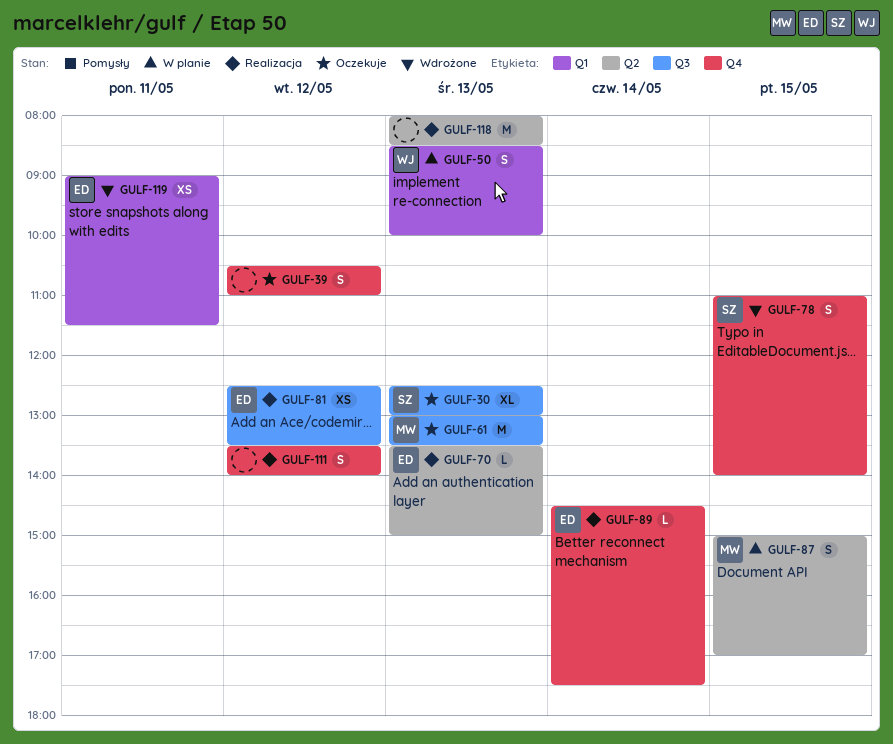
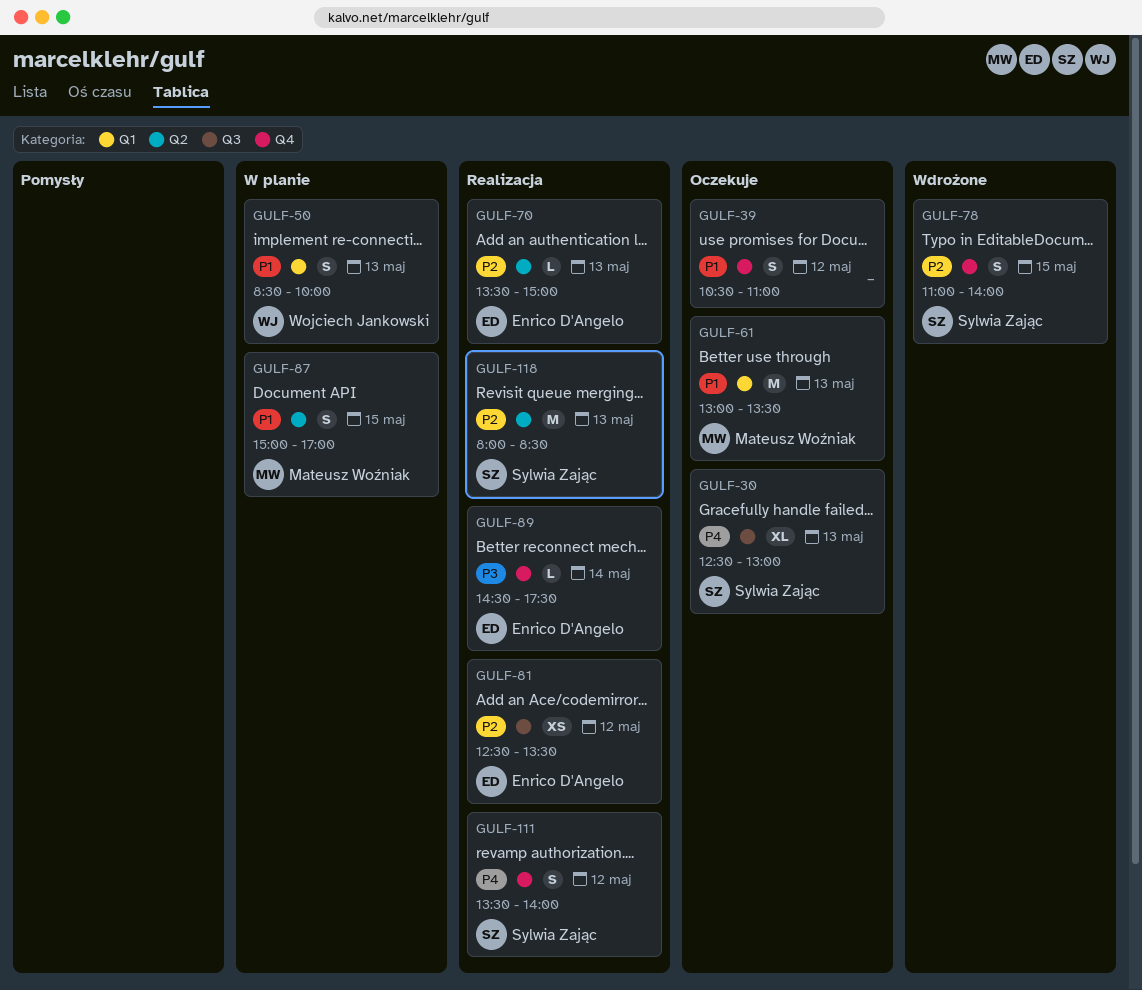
GULF-61, label: Q3 -> Q1
GULF-111, owner: none -> Sylwia Zając
GULF-118, owner: none -> Sylwia Zając
GULF-119: present -> none

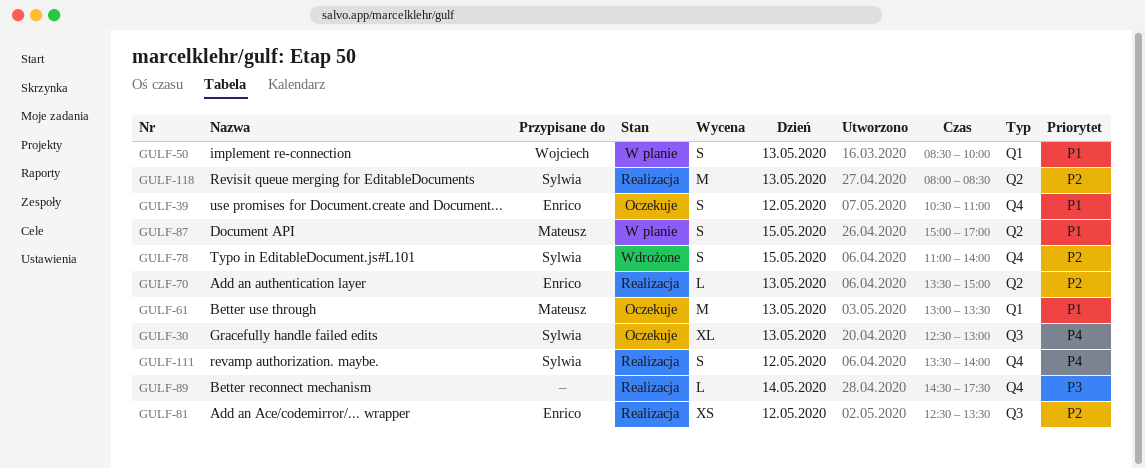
GULF-39, owner: none -> Enrico D'Angelo
GULF-89, owner: Enrico D'Angelo -> none

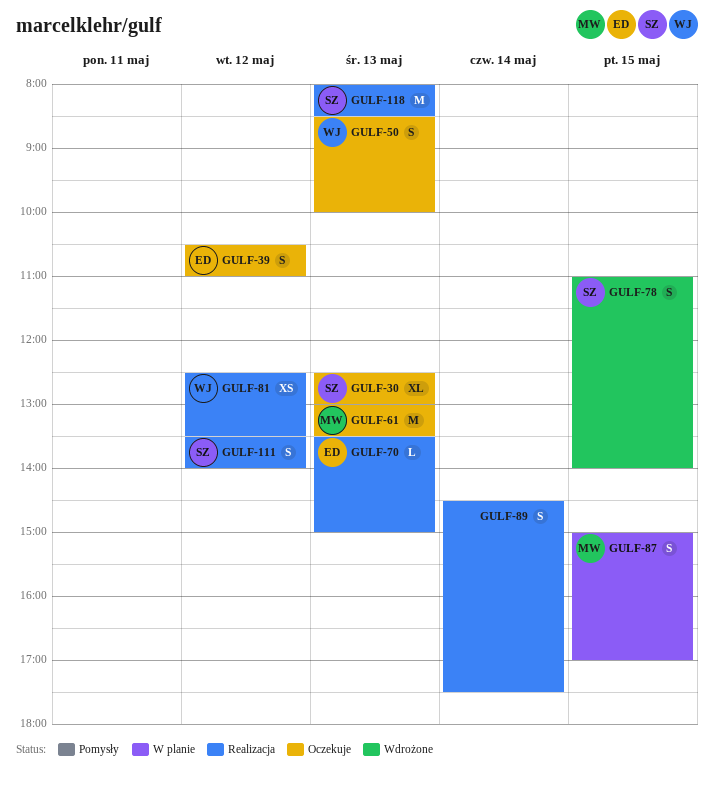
GULF-50, status: W planie -> Oczekuje
GULF-81, owner: Enrico -> Wojciech
GULF-89, estimate: L -> S

